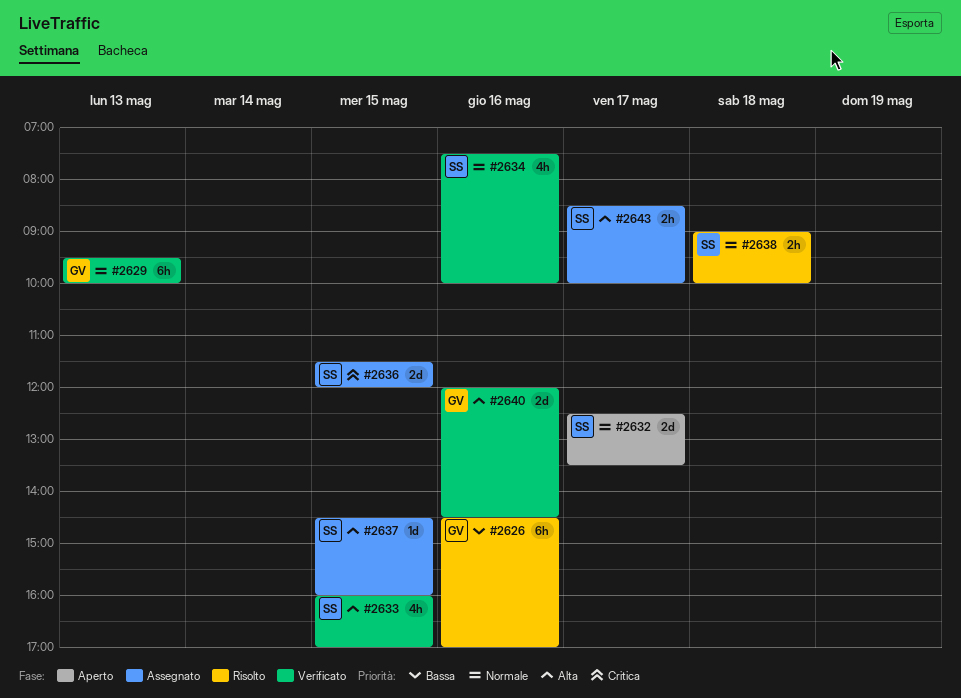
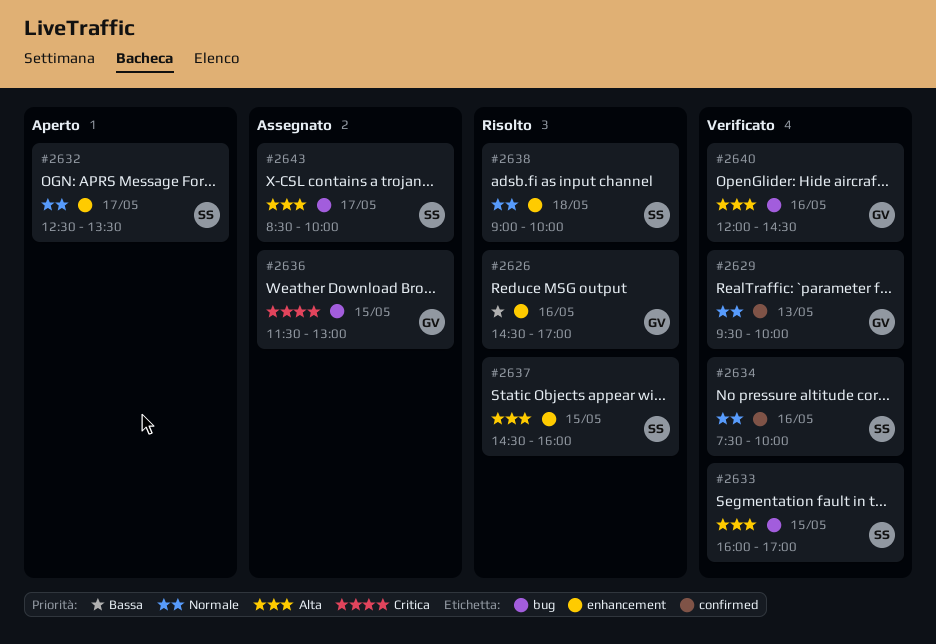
#2636, owner: SS -> GV
#2636, ends: 12:00 -> 13:00
#2637, status: Assegnato -> Risolto

